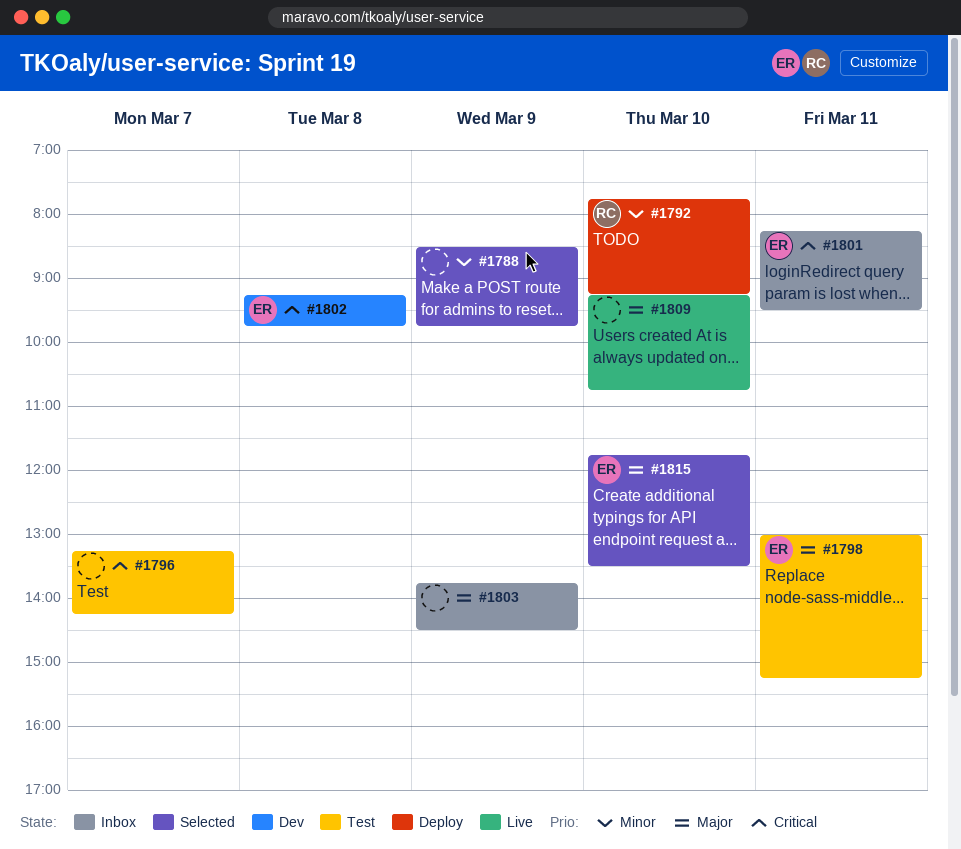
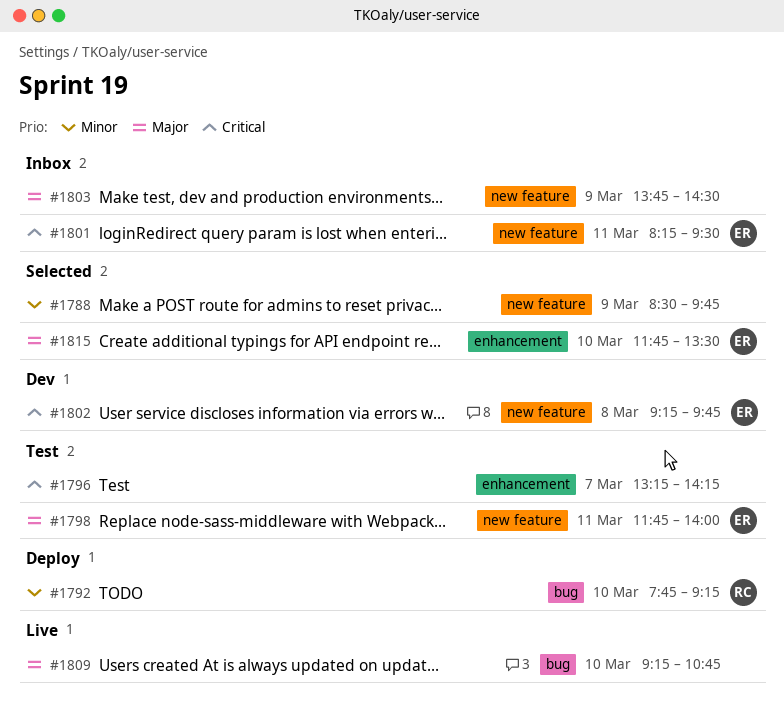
#1798, begins: 13:00 -> 11:45
#1798, ends: 15:15 -> 14:00

